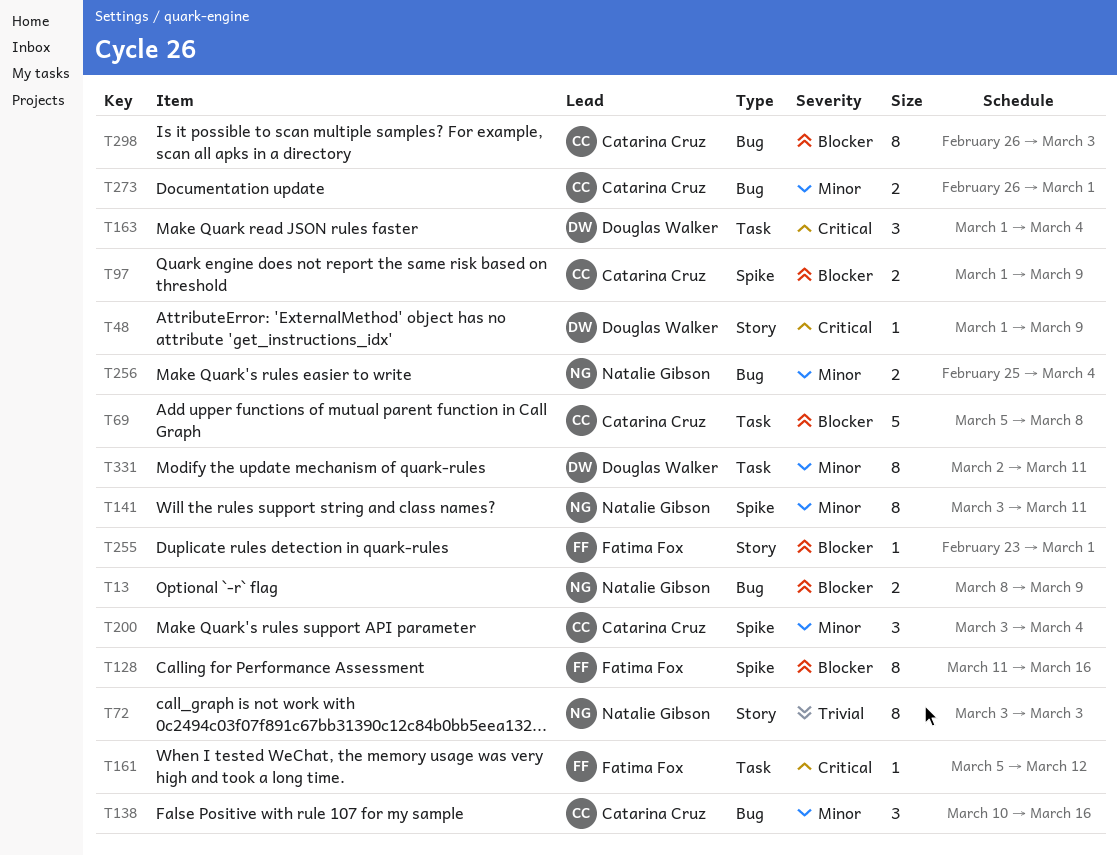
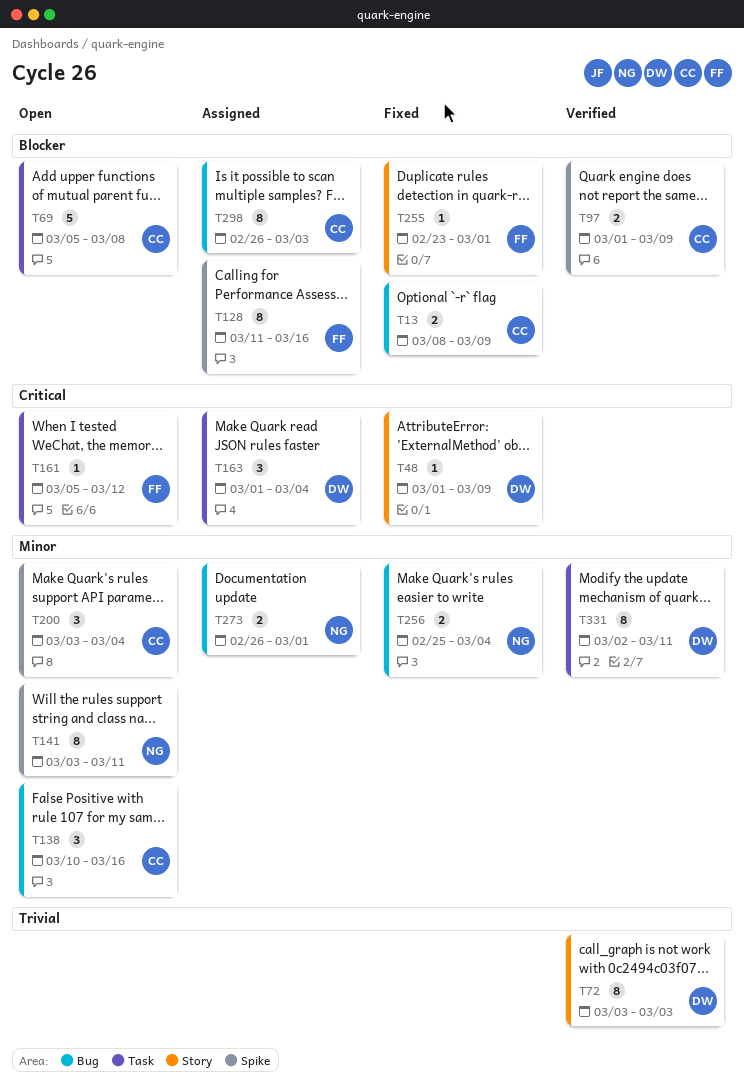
T13, owner: Natalie Gibson -> Catarina Cruz
T72, owner: Natalie Gibson -> Douglas Walker
T273, owner: Catarina Cruz -> Natalie Gibson

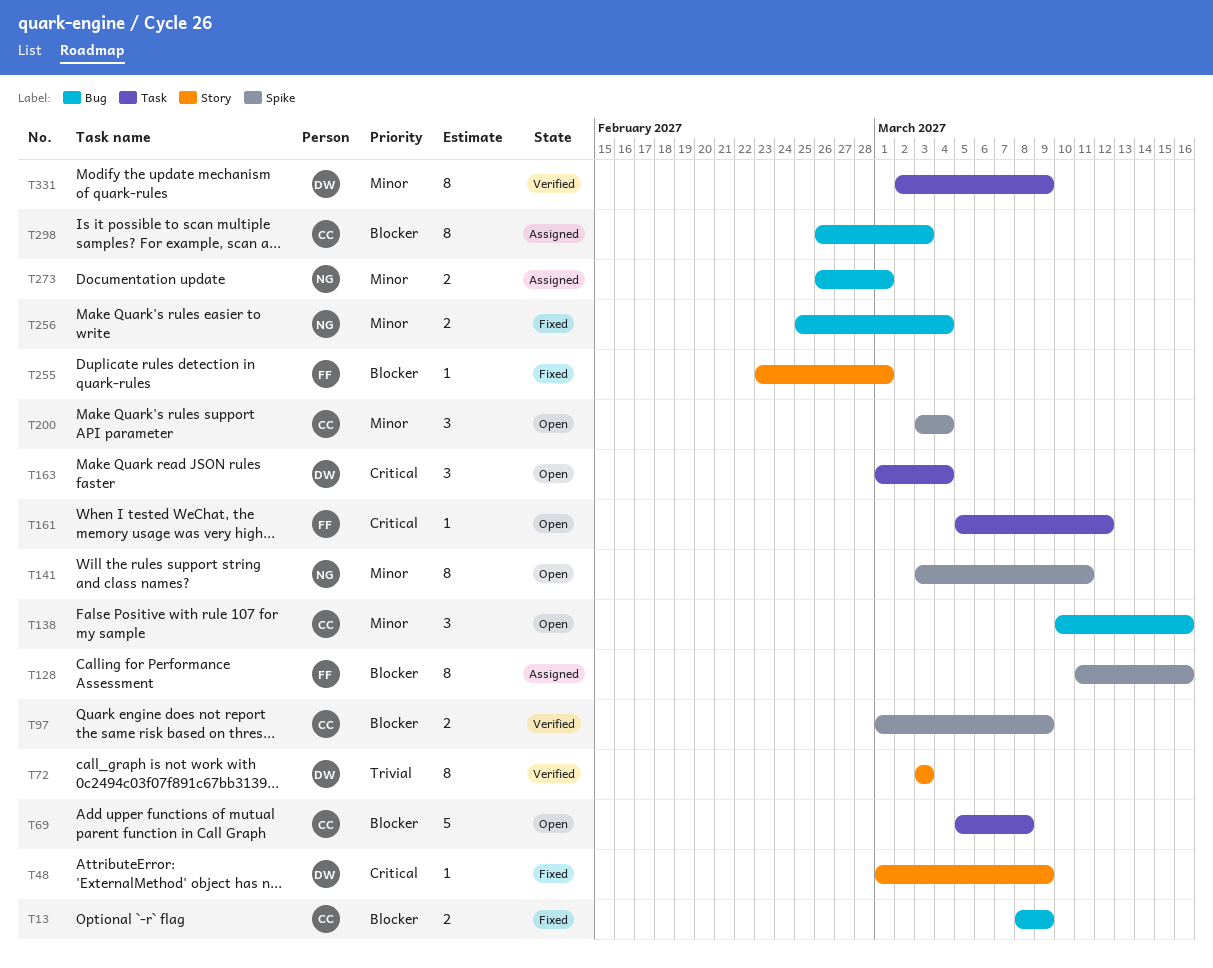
T163, status: Assigned -> Open
T331, due: Mar 11 -> Mar 9

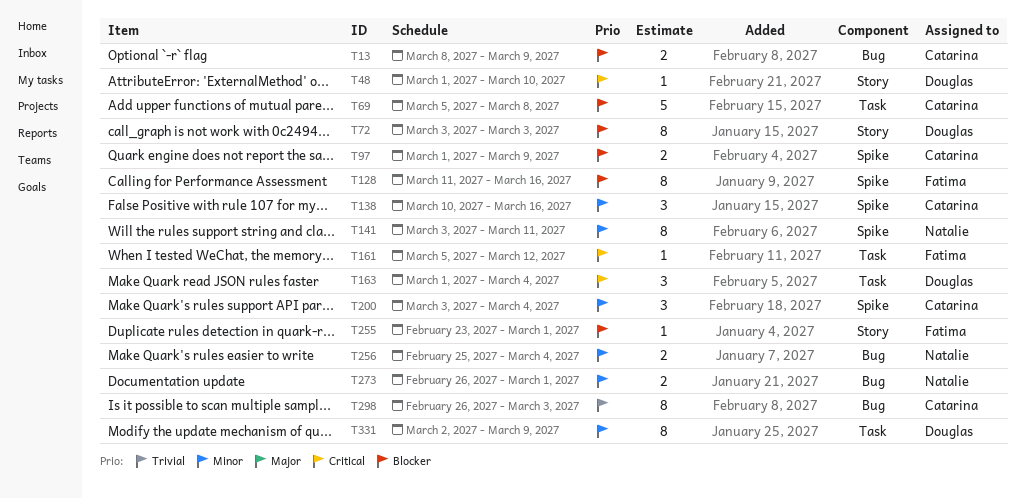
T48, due: Mar 9 -> Mar 10
T72, priority: Trivial -> Blocker
T138, label: Bug -> Spike
T298, priority: Blocker -> Trivial

